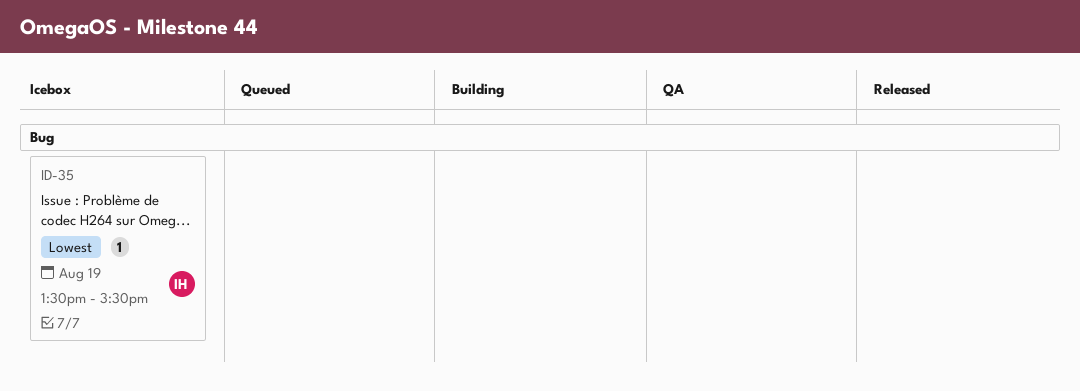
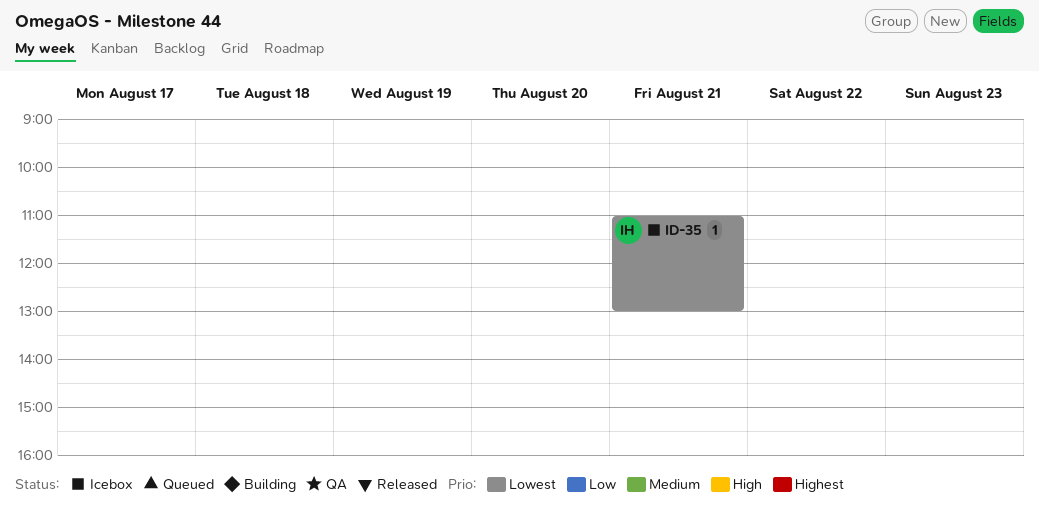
ID-35, day: Aug 19 -> Aug 21
ID-35, begins: 13:30 -> 11:00
ID-35, ends: 15:30 -> 13:00

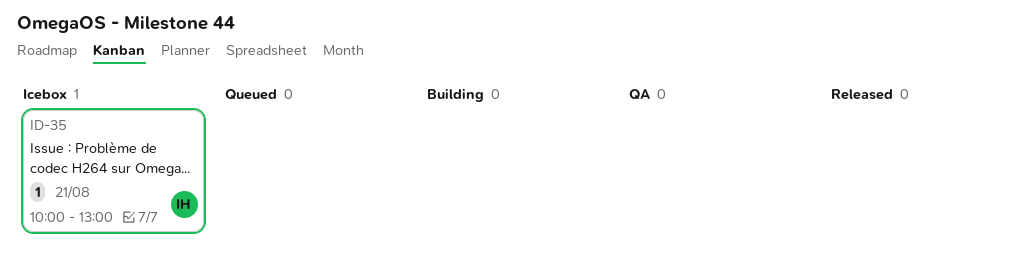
ID-35, begins: 11:00 -> 10:00

